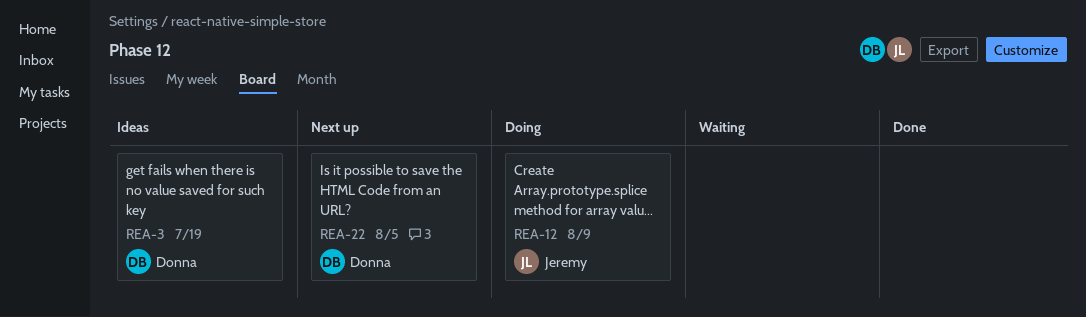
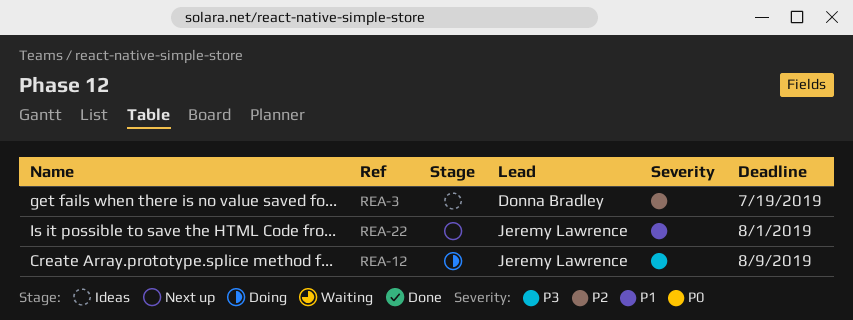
REA-22, owner: Donna Bradley -> Jeremy Lawrence
REA-22, due: Aug 5 -> Aug 1

